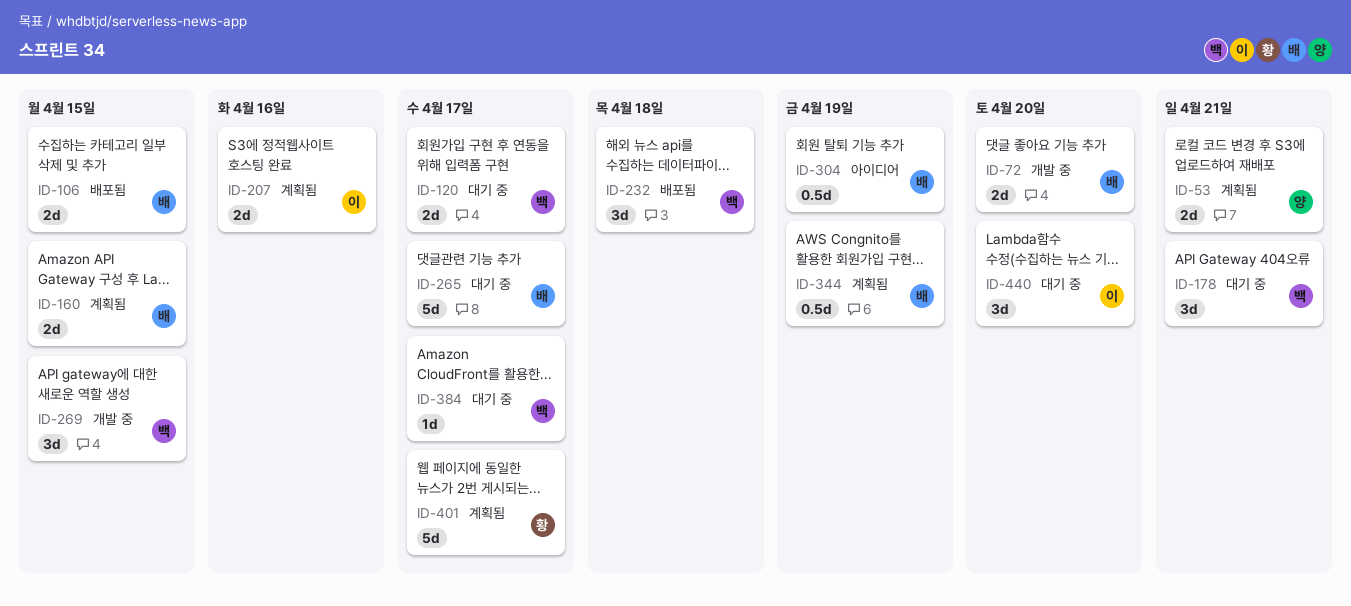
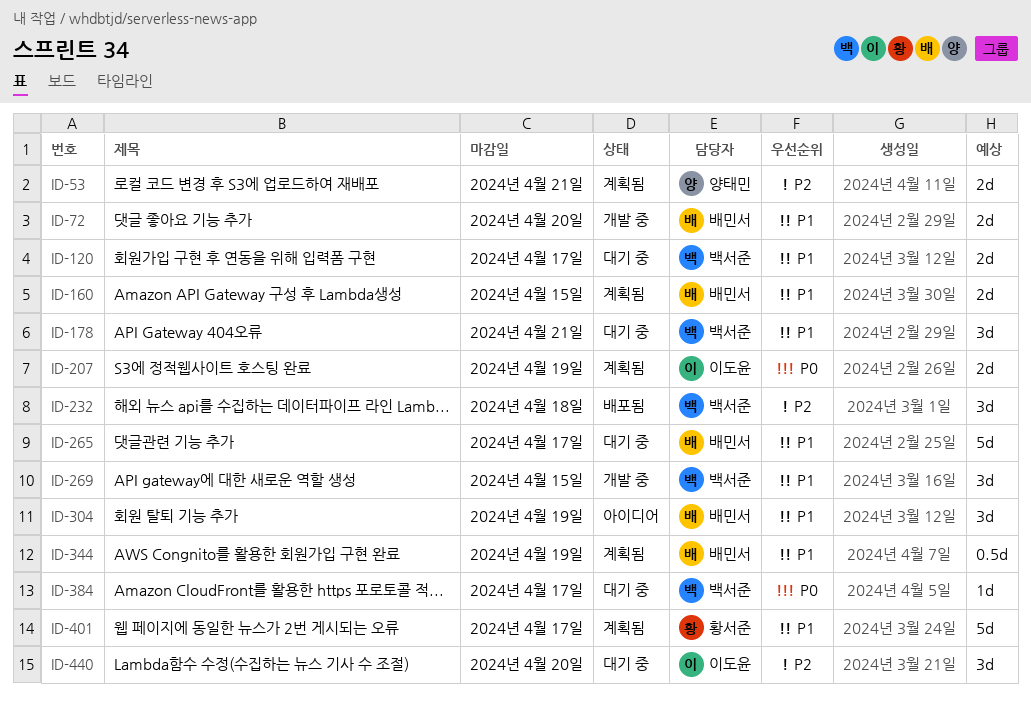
ID-106: present -> none
ID-207, due: Apr 16 -> Apr 19
ID-304, estimate: 0.5d -> 3d

